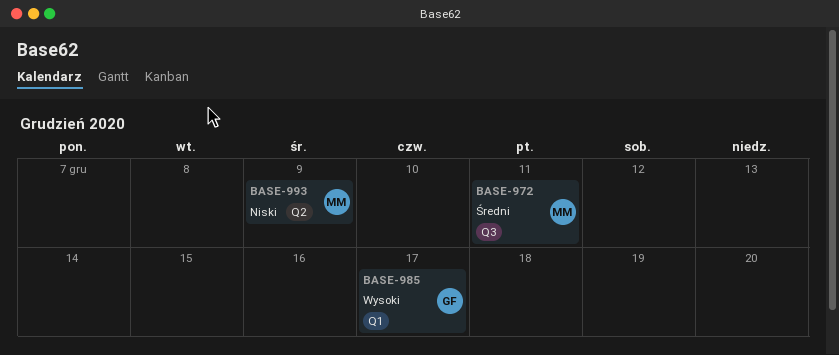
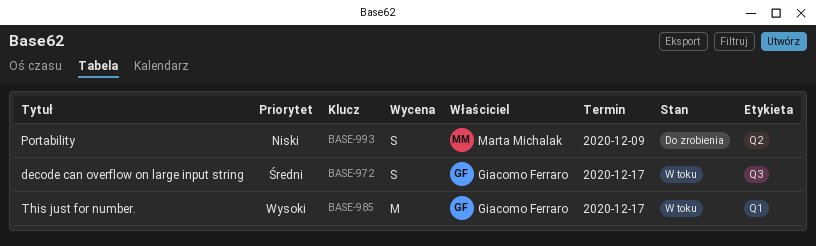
BASE-972, owner: Marta Michalak -> Giacomo Ferraro
BASE-972, due: Dec 11 -> Dec 17

